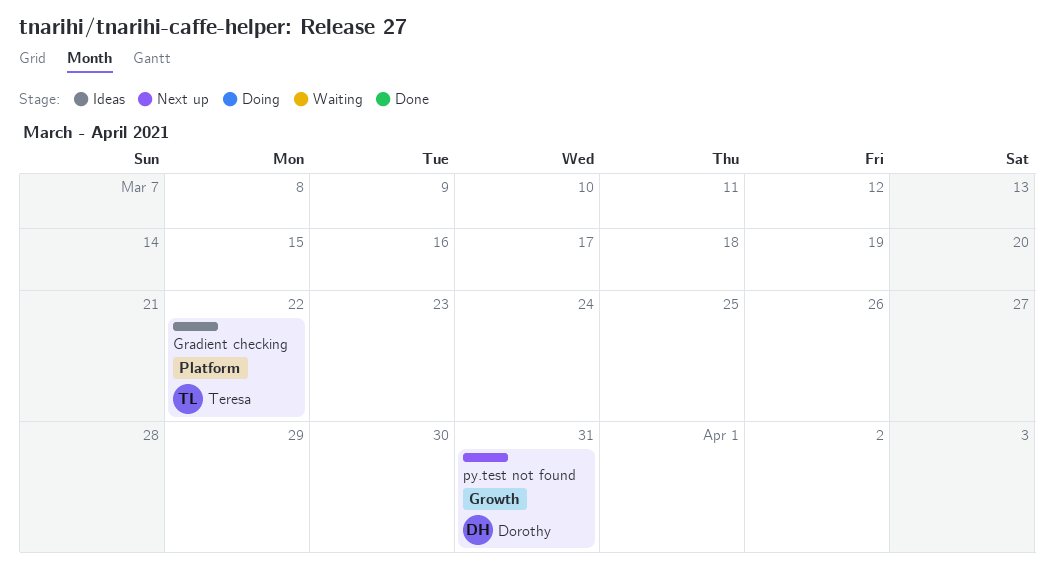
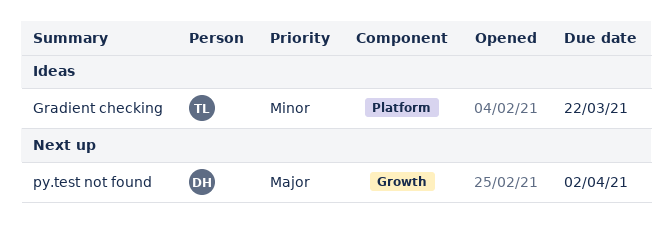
py.test not found, due: Mar 31 -> Apr 2

